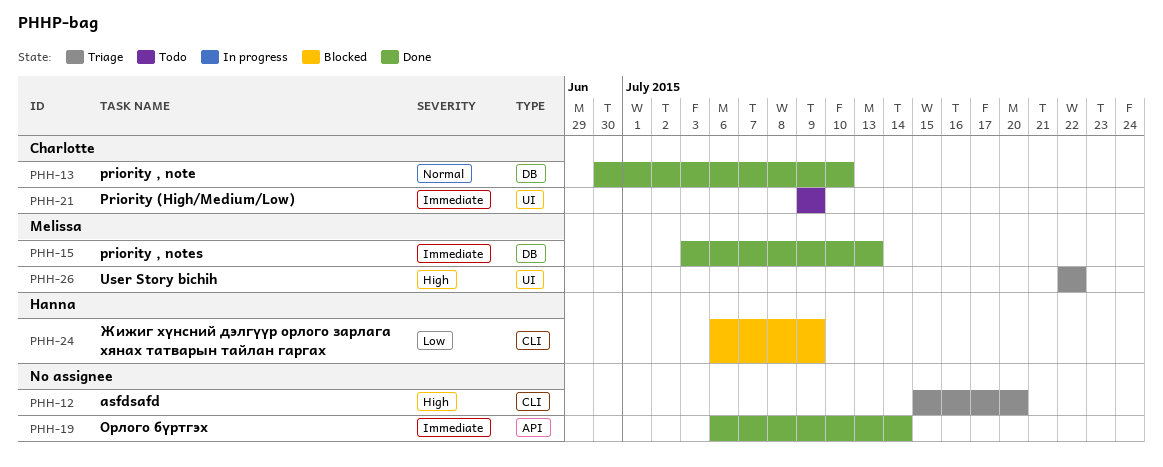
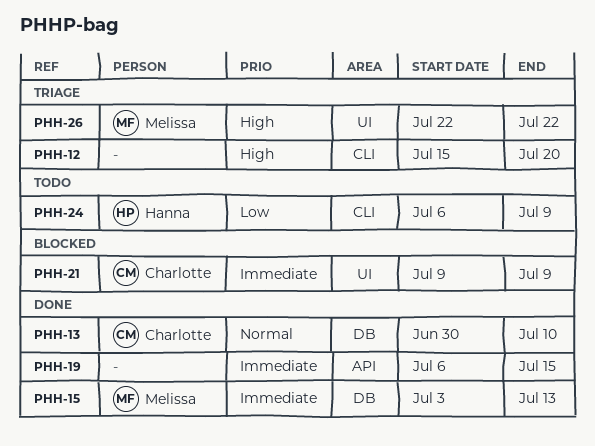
PHH-19, due: Jul 14 -> Jul 15
PHH-21, status: Todo -> Blocked
PHH-24, status: Blocked -> Todo

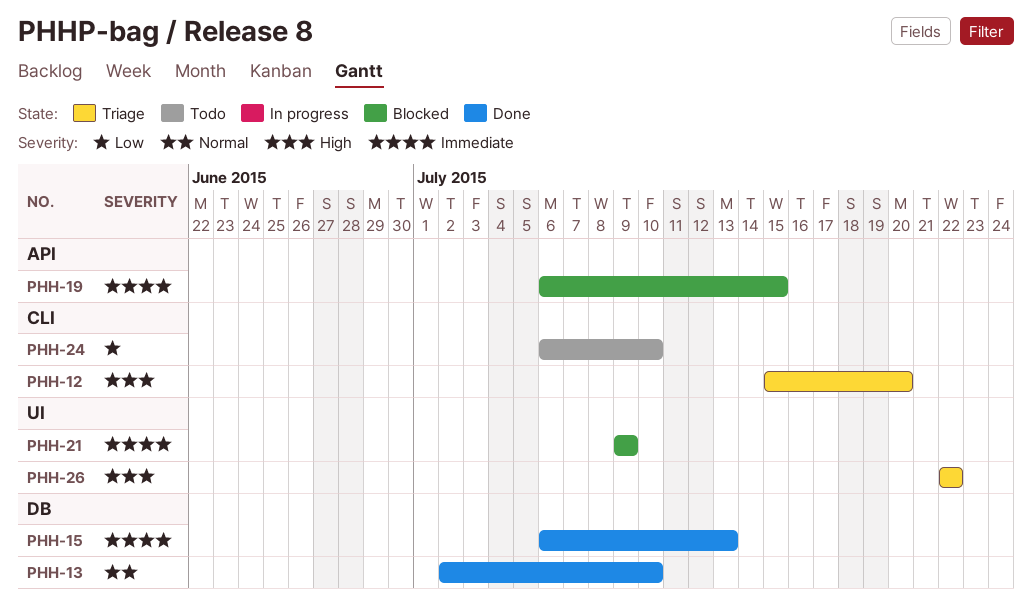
PHH-13, start: Jun 30 -> Jul 2
PHH-15, start: Jul 3 -> Jul 6
PHH-19, status: Done -> Blocked
PHH-24, due: Jul 9 -> Jul 10

